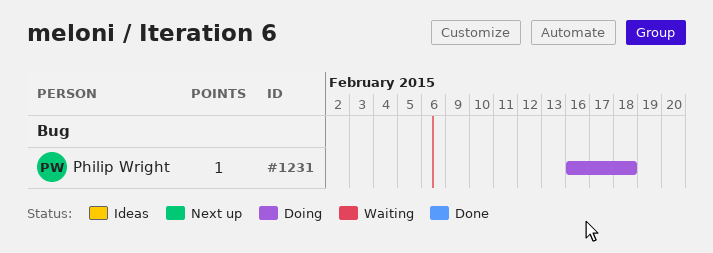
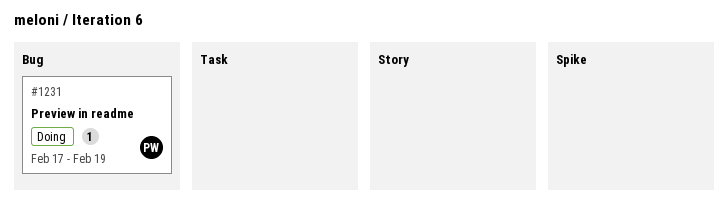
#1231, start: Feb 16 -> Feb 17
#1231, due: Feb 18 -> Feb 19

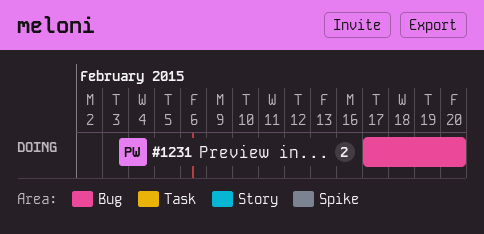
#1231, estimate: 1 -> 2
#1231, due: Feb 19 -> Feb 20

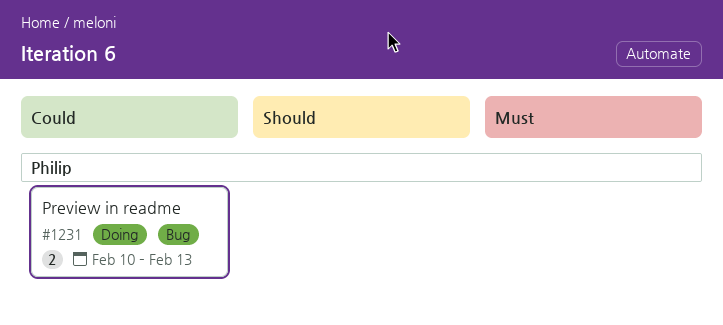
#1231, start: Feb 17 -> Feb 10
#1231, due: Feb 20 -> Feb 13

